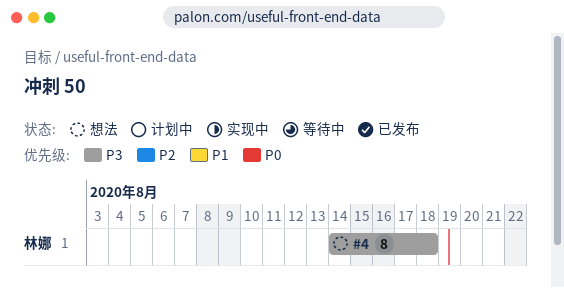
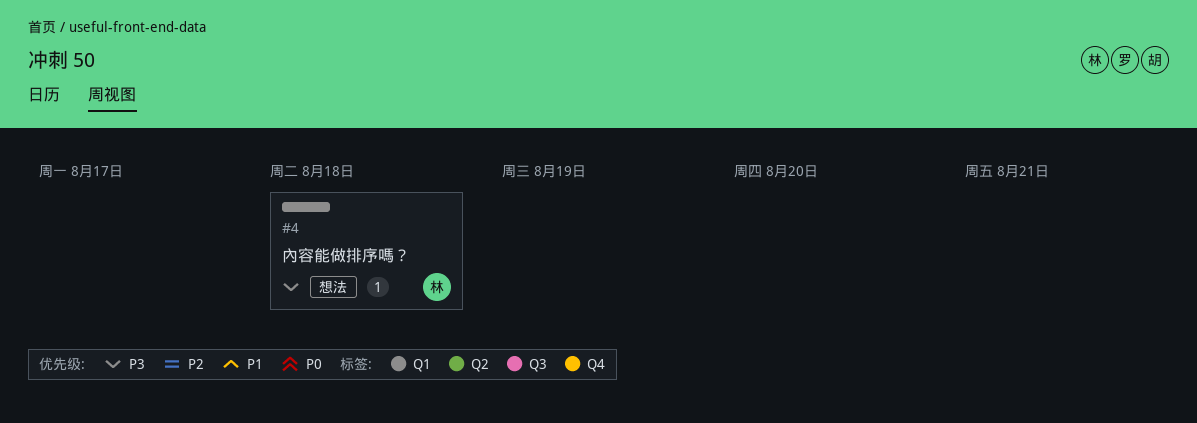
#4, estimate: 8 -> 1

